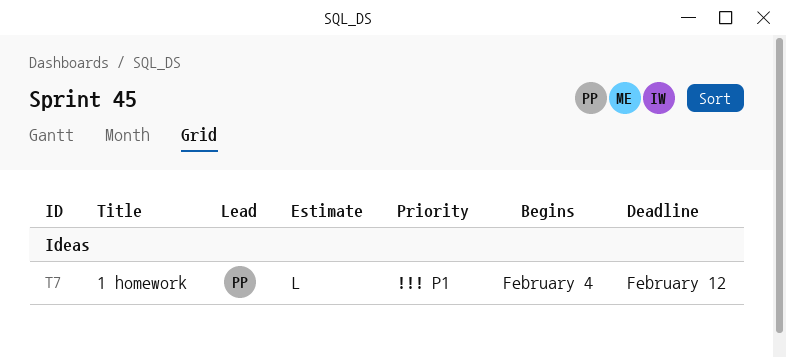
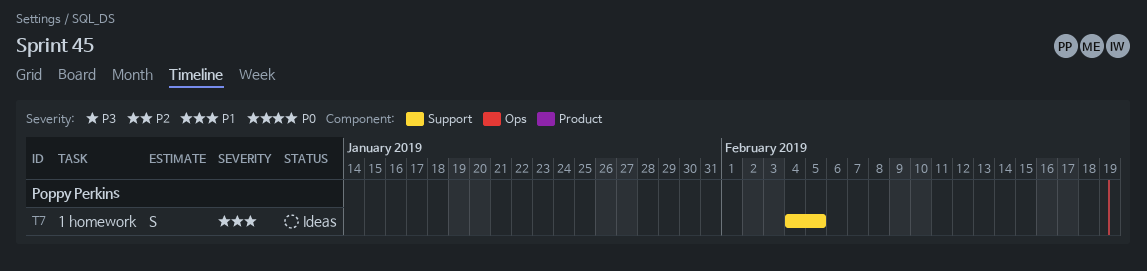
T7, estimate: L -> S
T7, due: Feb 12 -> Feb 5

